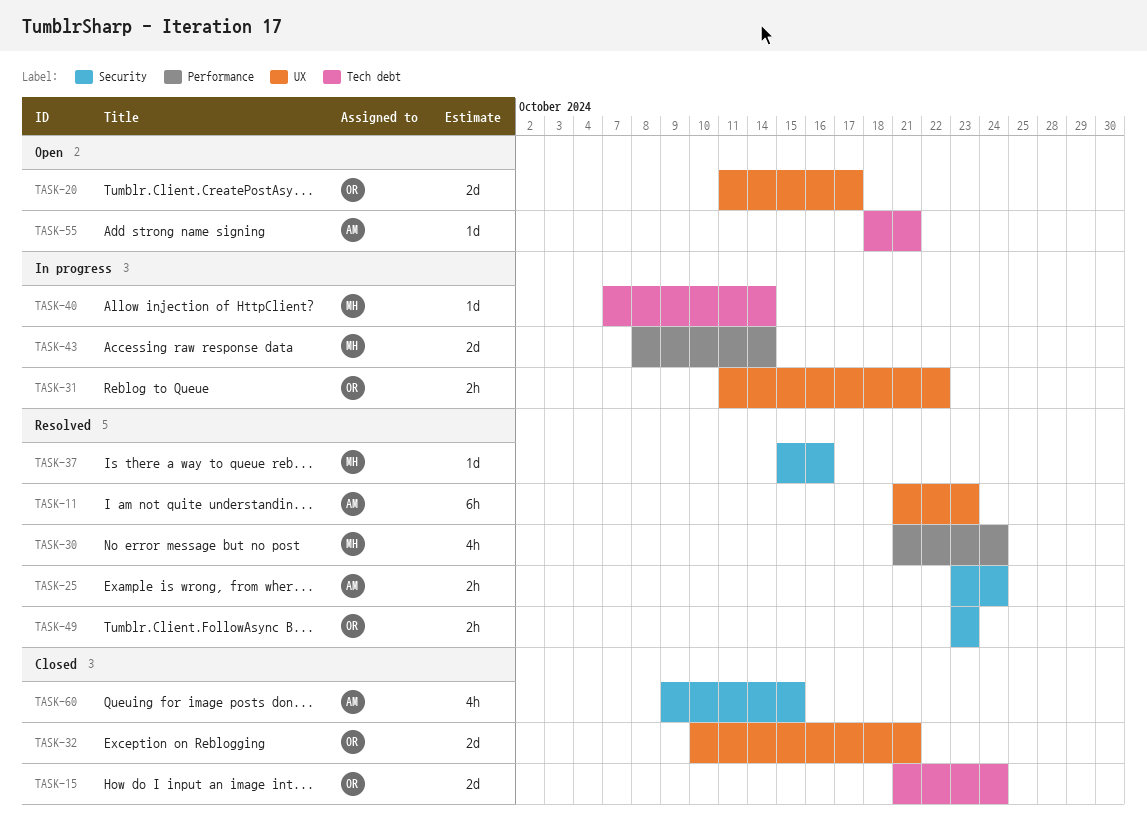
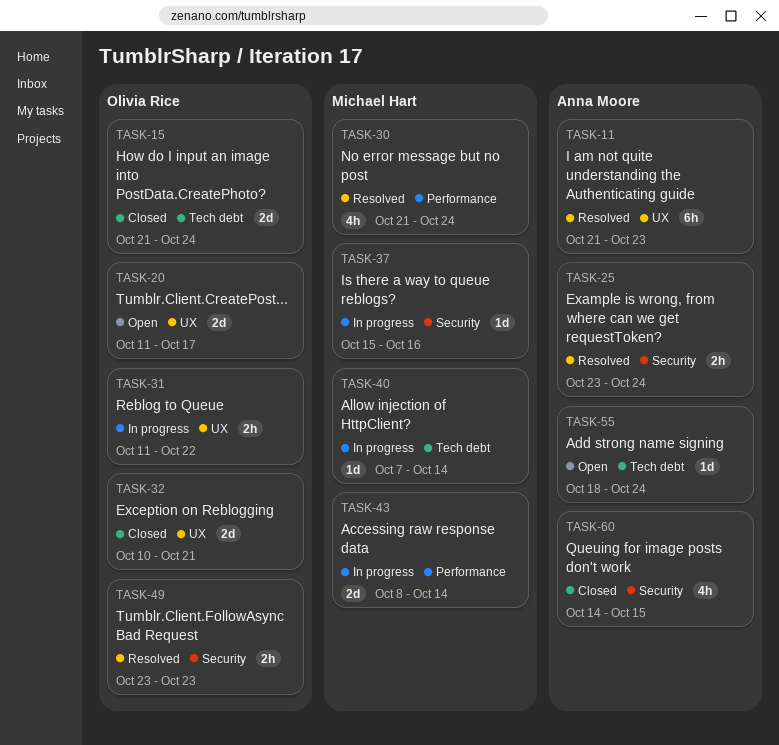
TASK-37, status: Resolved -> In progress
TASK-55, due: Oct 21 -> Oct 24
TASK-60, start: Oct 9 -> Oct 14

